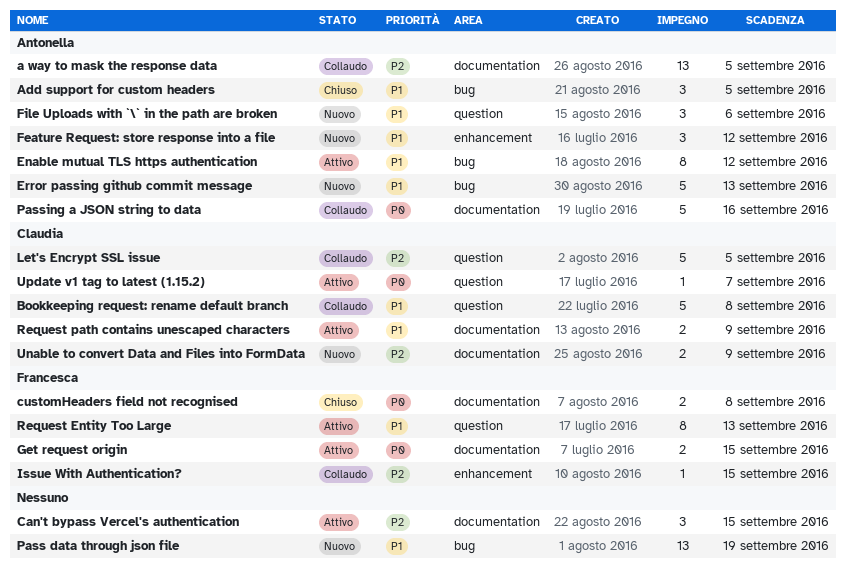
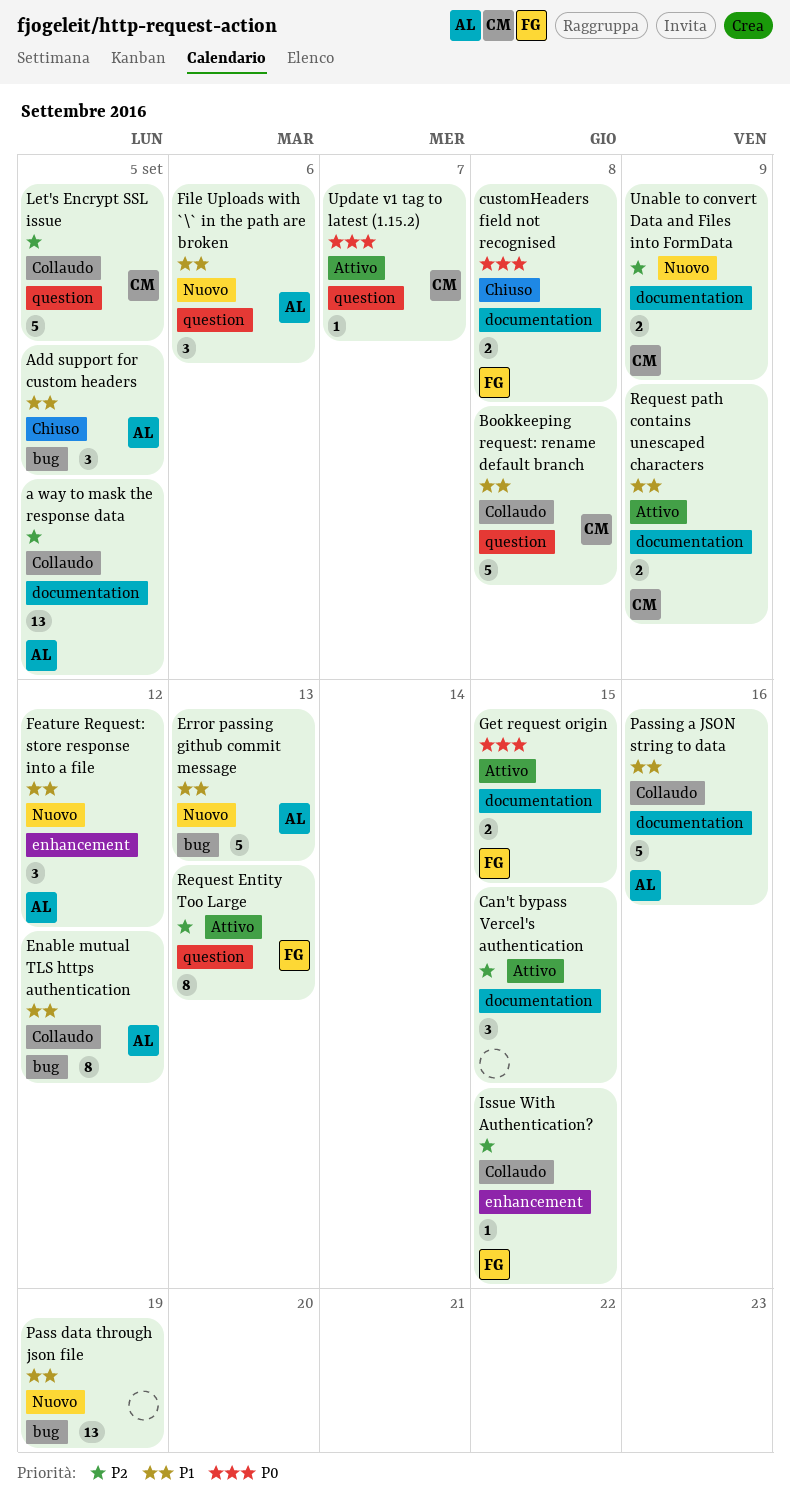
Enable mutual TLS https authentication, status: Attivo -> Collaudo
Passing a JSON string to data, priority: P0 -> P1
Request Entity Too Large, priority: P1 -> P2

